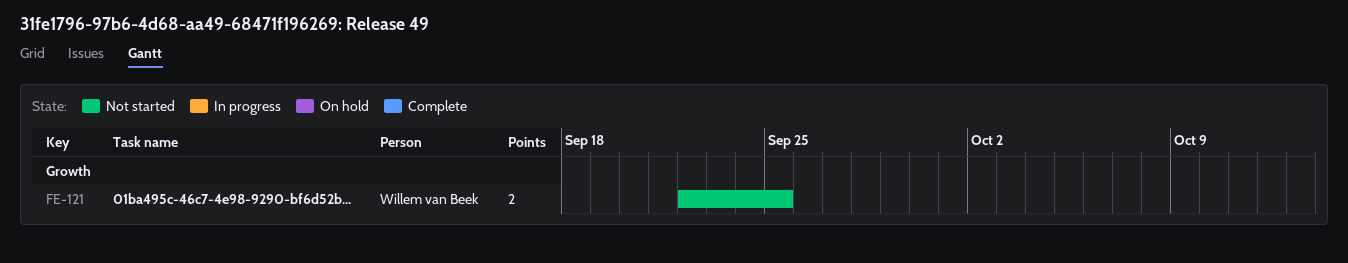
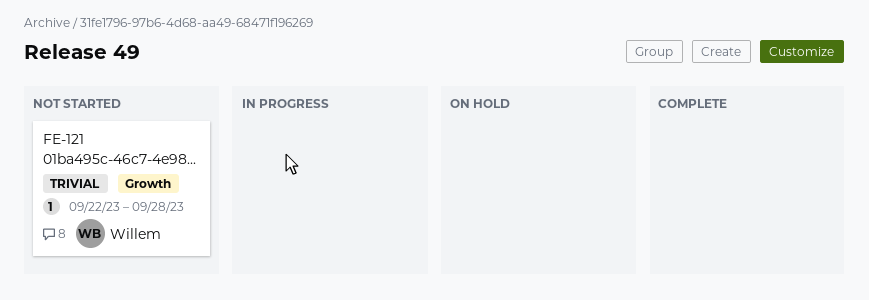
FE-121, estimate: 2 -> 1
FE-121, due: Sep 25 -> Sep 28

